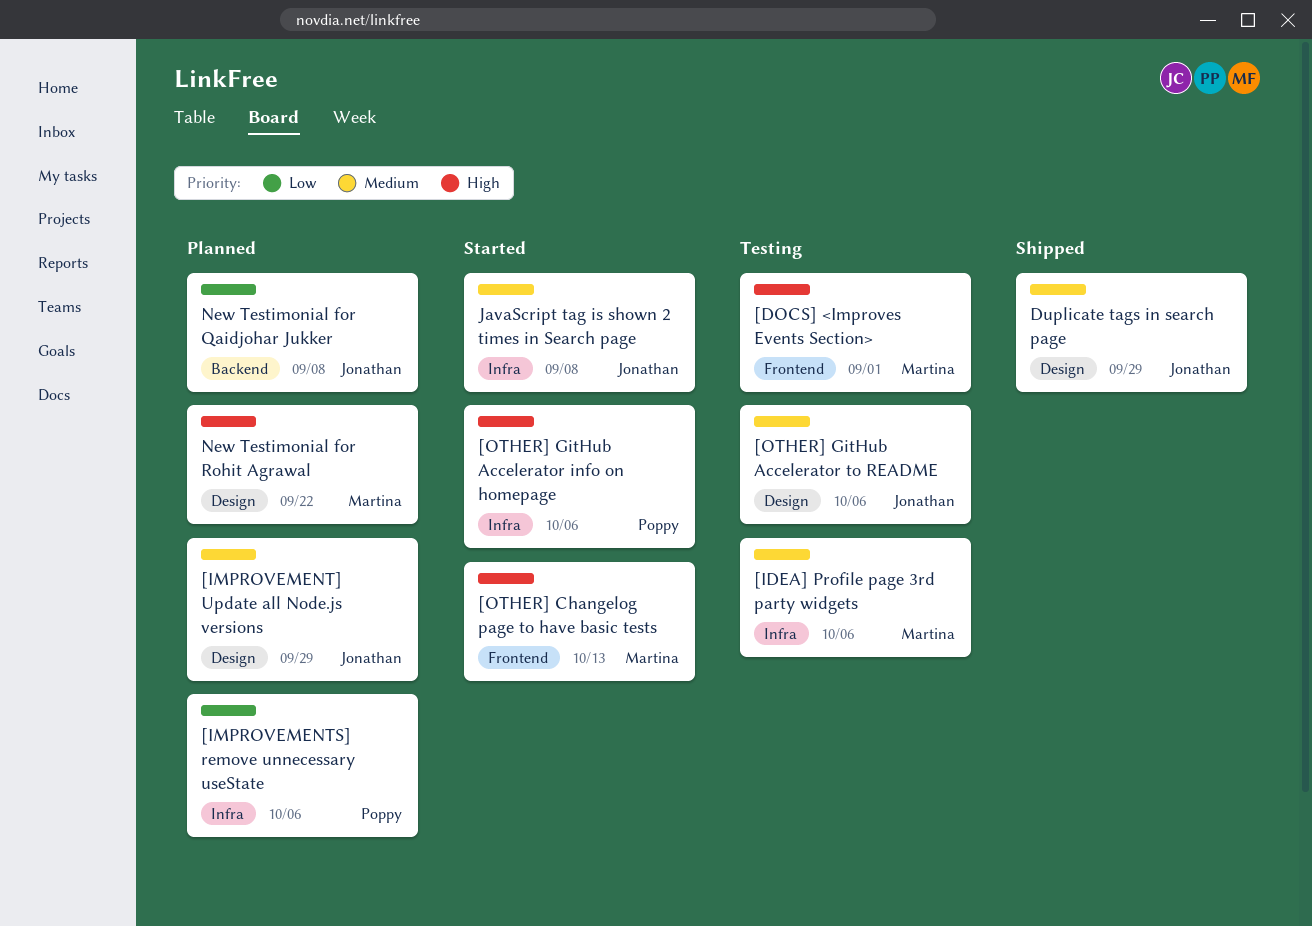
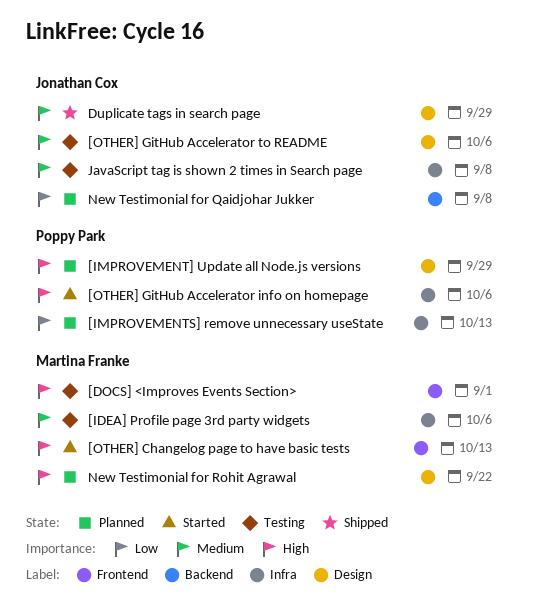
[IMPROVEMENT] Update all Node.js versions, owner: Jonathan Cox -> Poppy Park
[IMPROVEMENT] Update all Node.js versions, priority: Medium -> High
[IMPROVEMENTS] remove unnecessary useState, due: Oct 6 -> Oct 13
JavaScript tag is shown 2 times in Search page, status: Started -> Testing

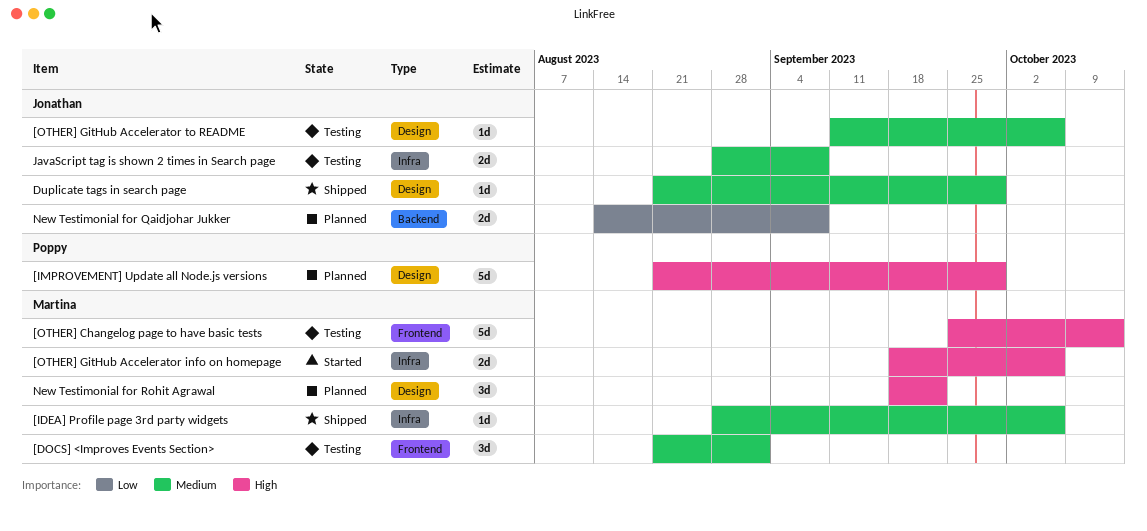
[DOCS] <Improves Events Section>, priority: High -> Medium
[IDEA] Profile page 3rd party widgets, status: Testing -> Shipped
[IMPROVEMENTS] remove unnecessary useState: present -> none
[OTHER] Changelog page to have basic tests, status: Started -> Testing
[OTHER] GitHub Accelerator info on homepage, owner: Poppy Park -> Martina Franke

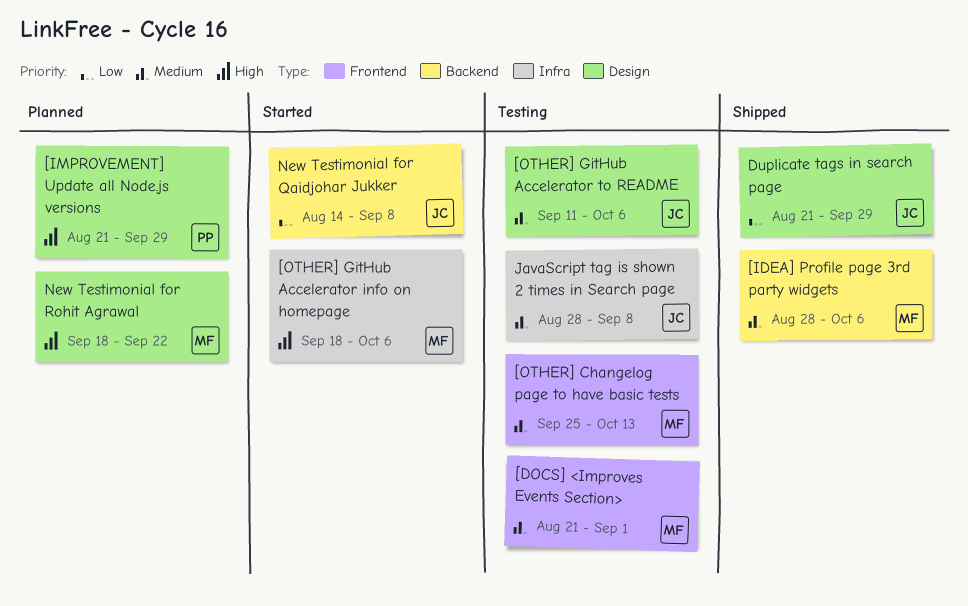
[IDEA] Profile page 3rd party widgets, label: Infra -> Backend
[OTHER] Changelog page to have basic tests, priority: High -> Medium
Duplicate tags in search page, priority: Medium -> Low
New Testimonial for Qaidjohar Jukker, status: Planned -> Started

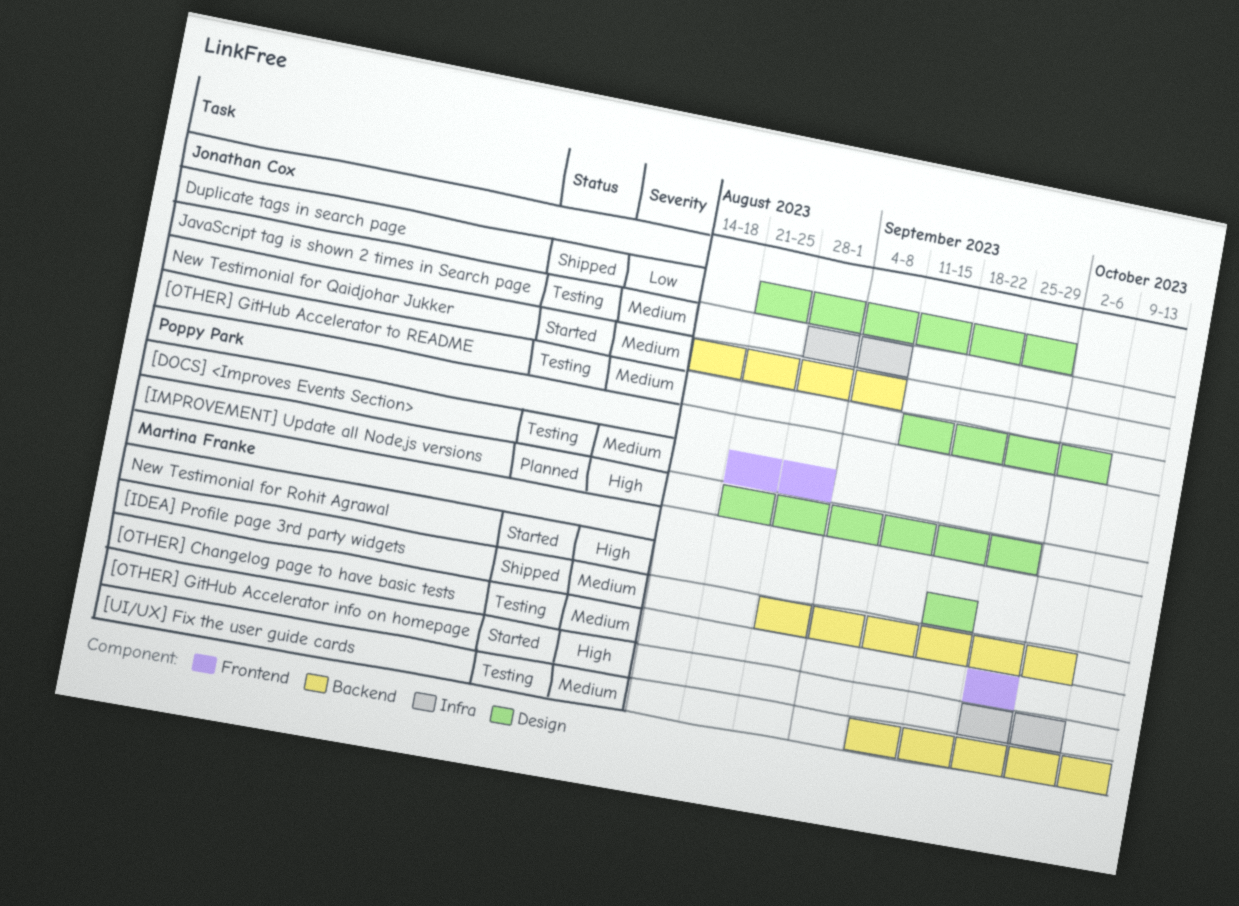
[DOCS] <Improves Events Section>, owner: Martina Franke -> Poppy Park
[OTHER] Changelog page to have basic tests, due: Oct 13 -> Sep 29
[OTHER] GitHub Accelerator info on homepage, start: Sep 18 -> Sep 25
[UI/UX] Fix the user guide cards: none -> present
New Testimonial for Qaidjohar Jukker, priority: Low -> Medium
New Testimonial for Rohit Agrawal, status: Planned -> Started

